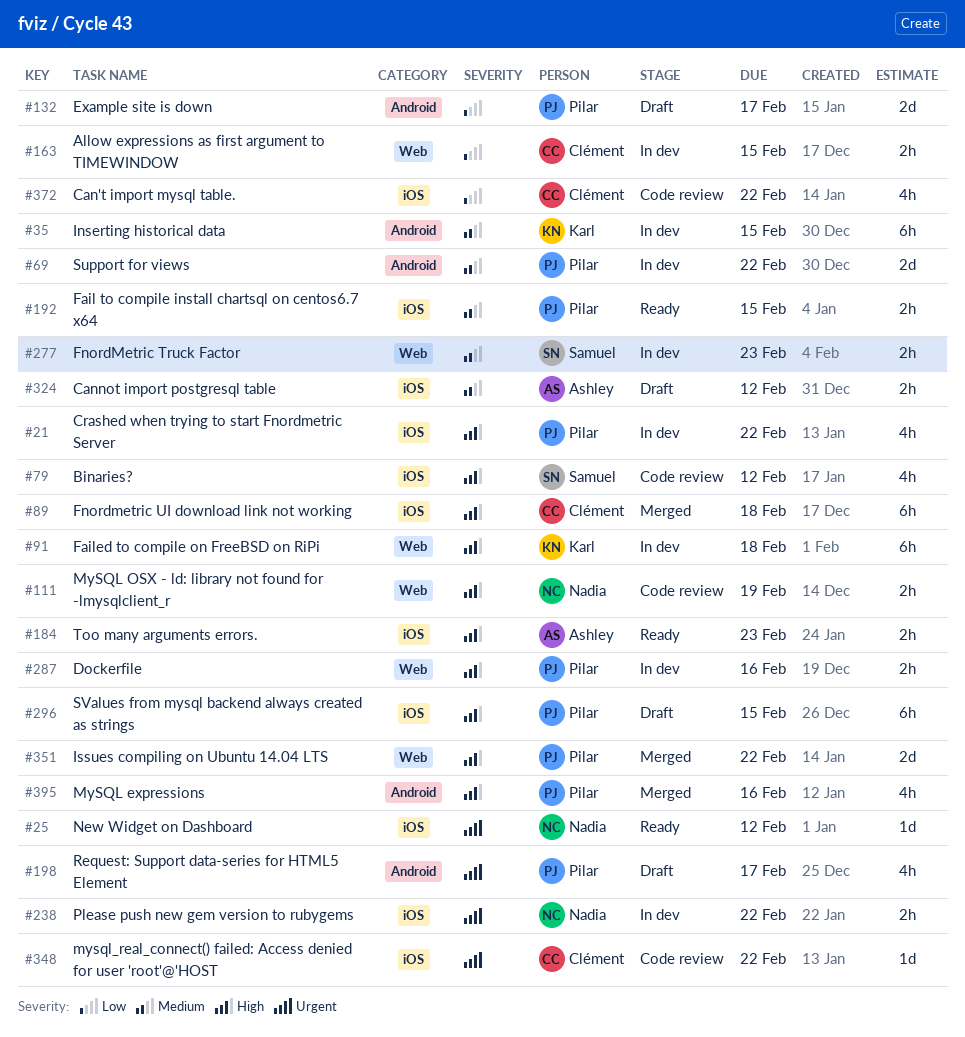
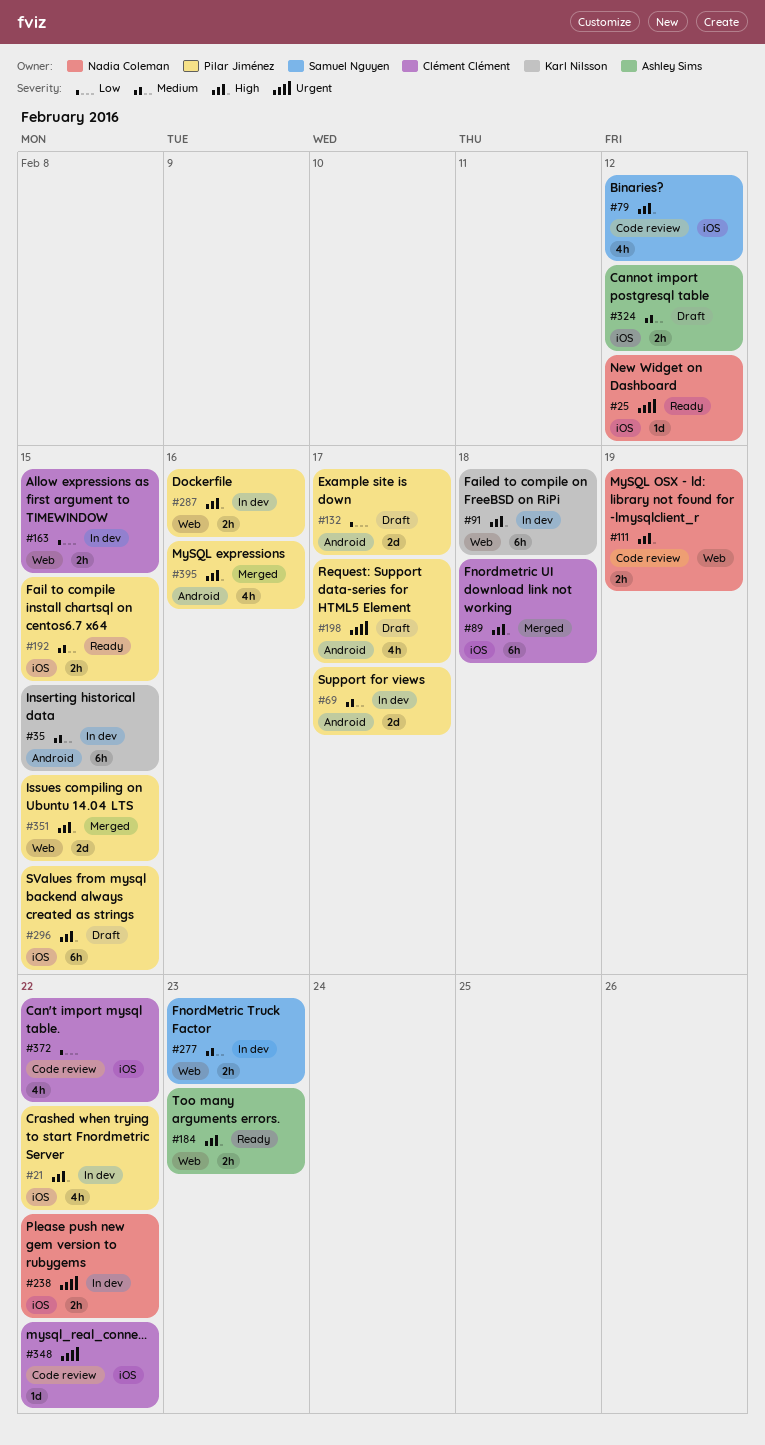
#69, due: Feb 22 -> Feb 17
#184, label: iOS -> Web
#351, due: Feb 22 -> Feb 15

